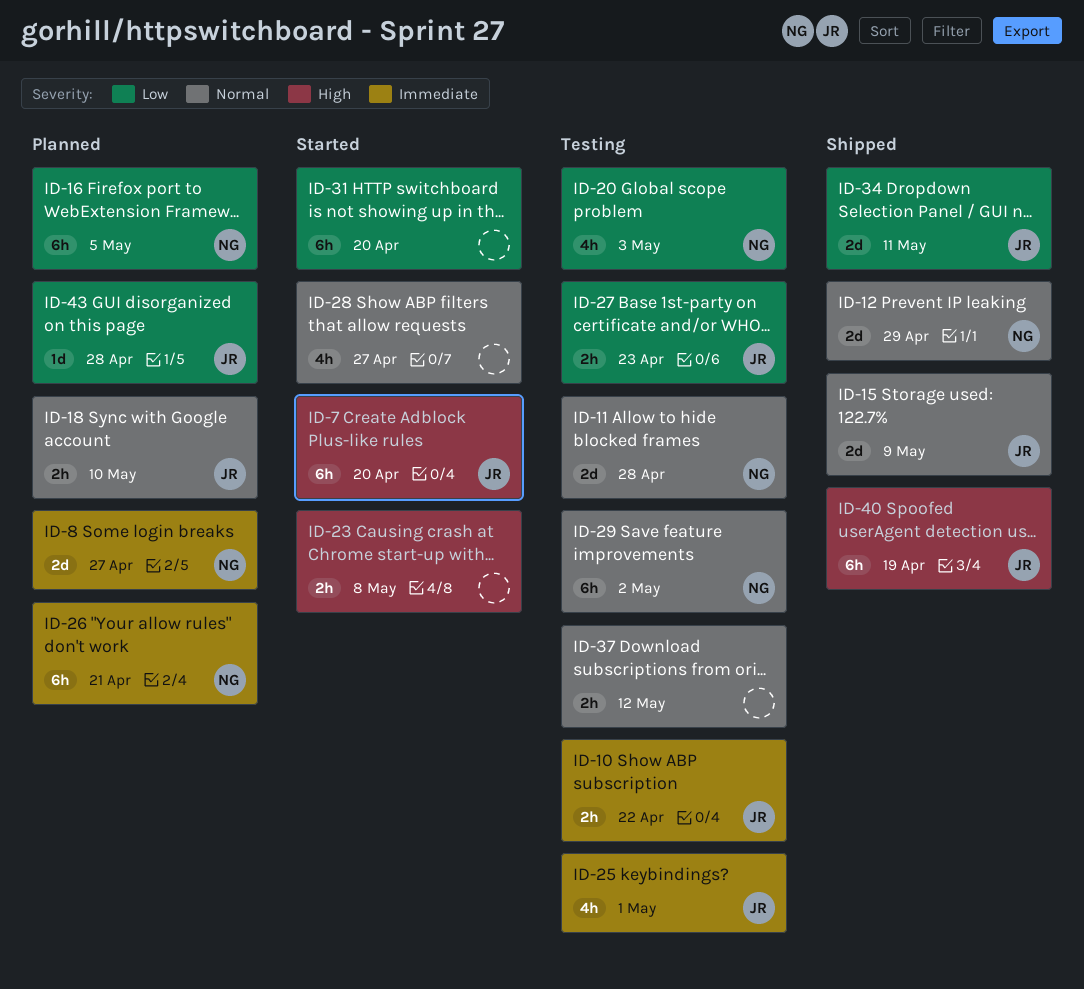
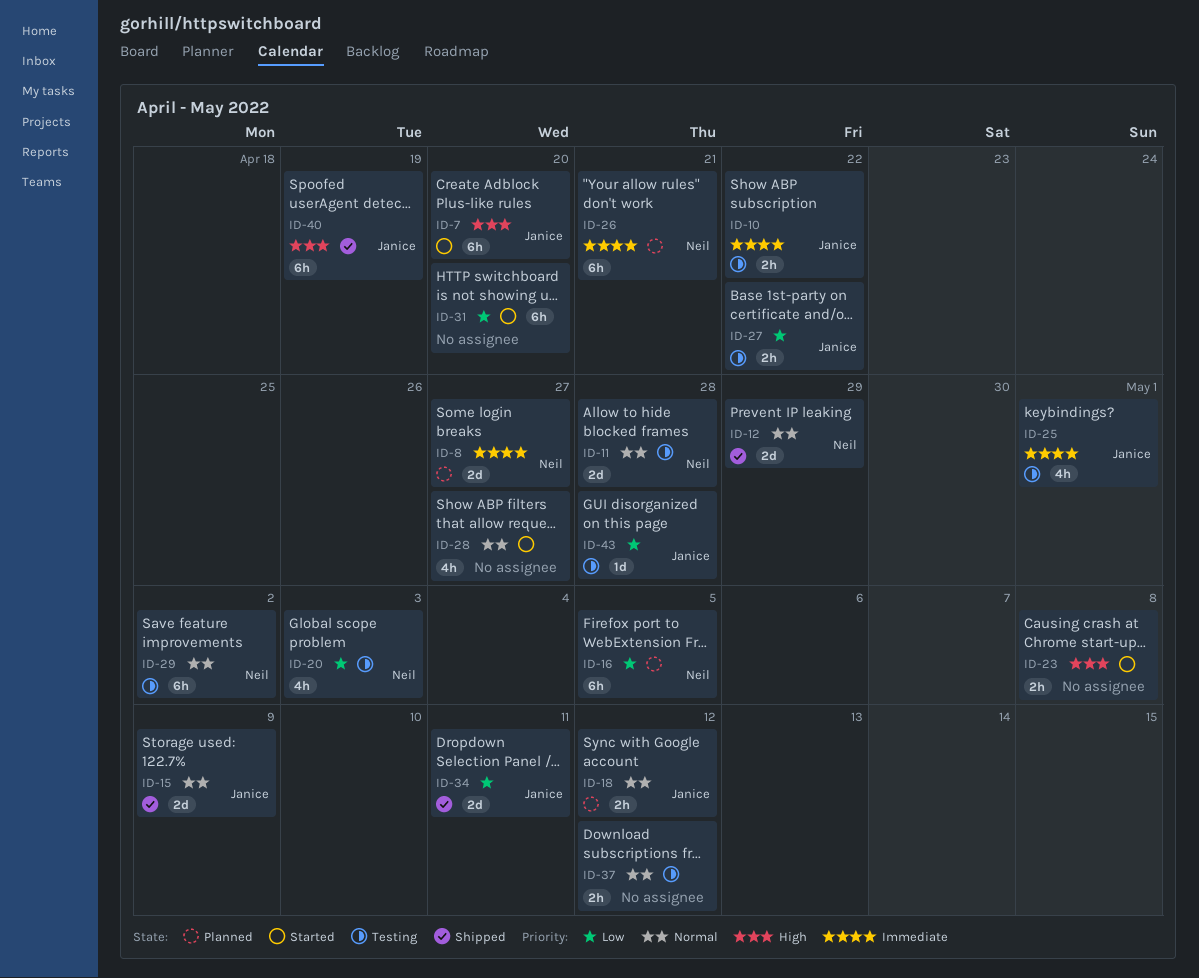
ID-18, due: May 10 -> May 12
ID-27, due: Apr 23 -> Apr 22
ID-43, status: Planned -> Testing

